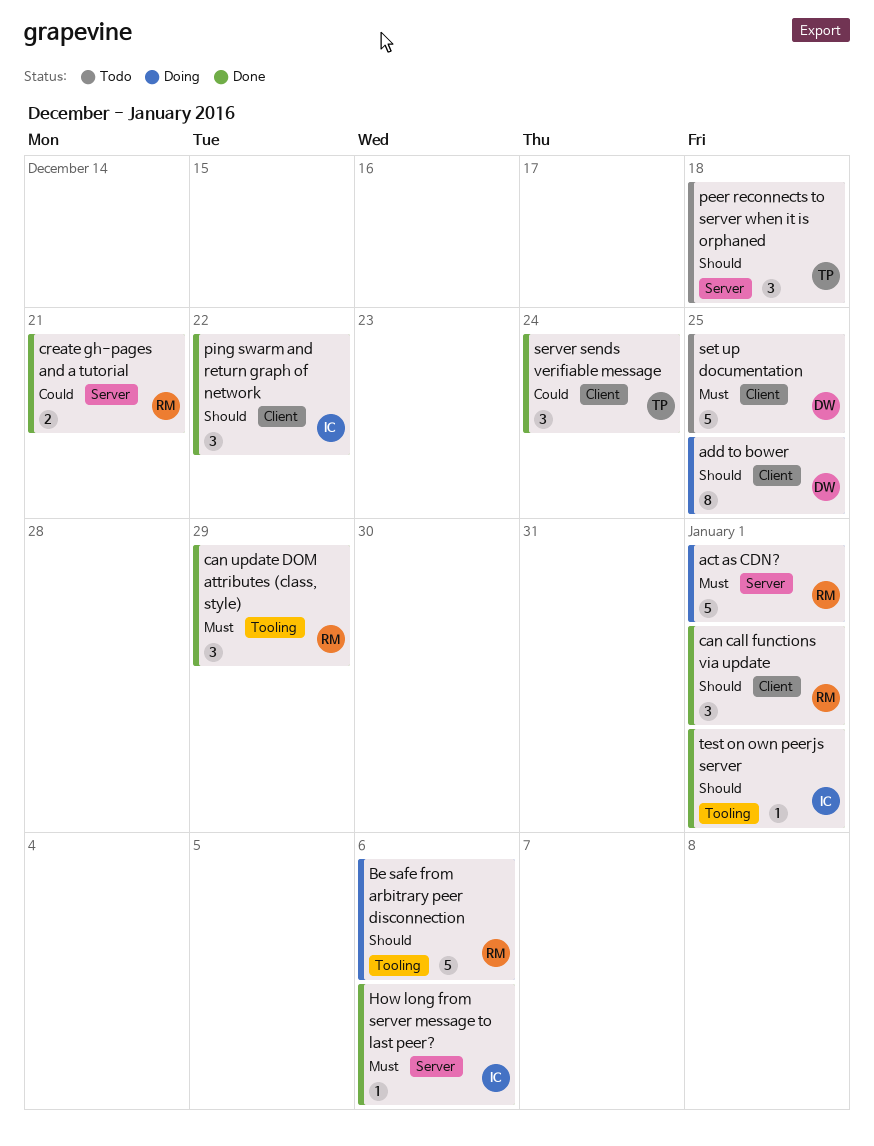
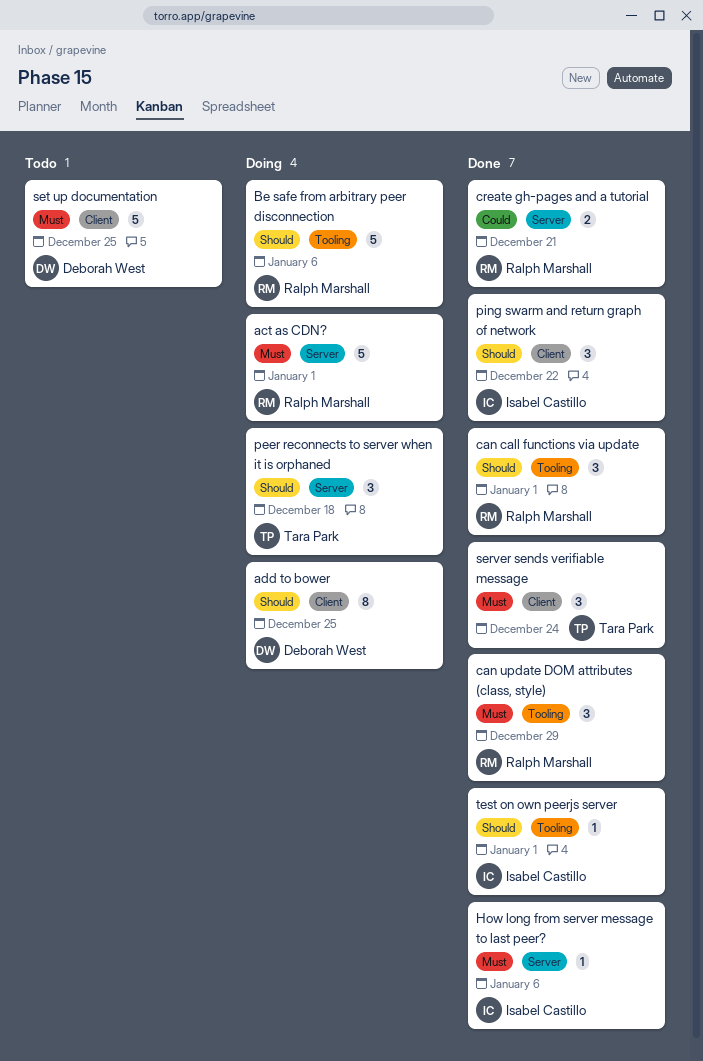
can call functions via update, label: Client -> Tooling
peer reconnects to server when it is orphaned, status: Todo -> Doing
server sends verifiable message, priority: Could -> Must

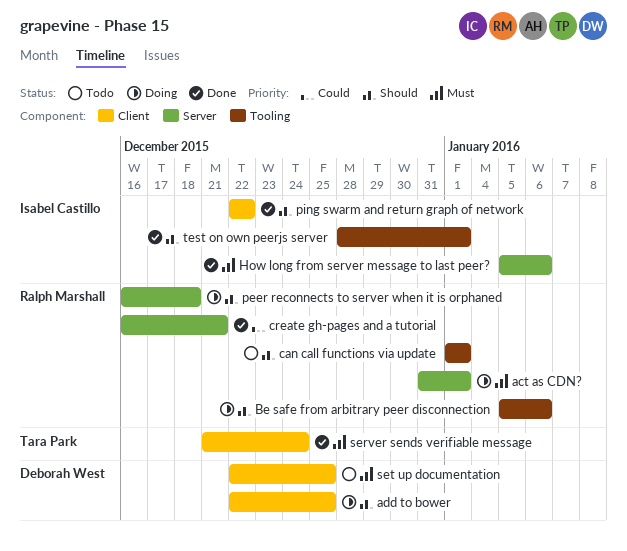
can call functions via update, status: Done -> Todo
can update DOM attributes (class, style): present -> none
peer reconnects to server when it is orphaned, owner: Tara Park -> Ralph Marshall

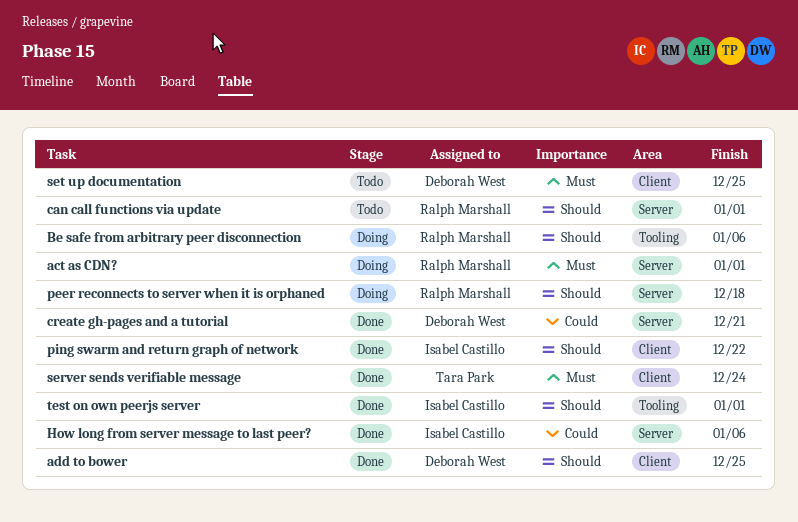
add to bower, status: Doing -> Done
can call functions via update, label: Tooling -> Server
create gh-pages and a tutorial, owner: Ralph Marshall -> Deborah West
How long from server message to last peer?, priority: Must -> Could

